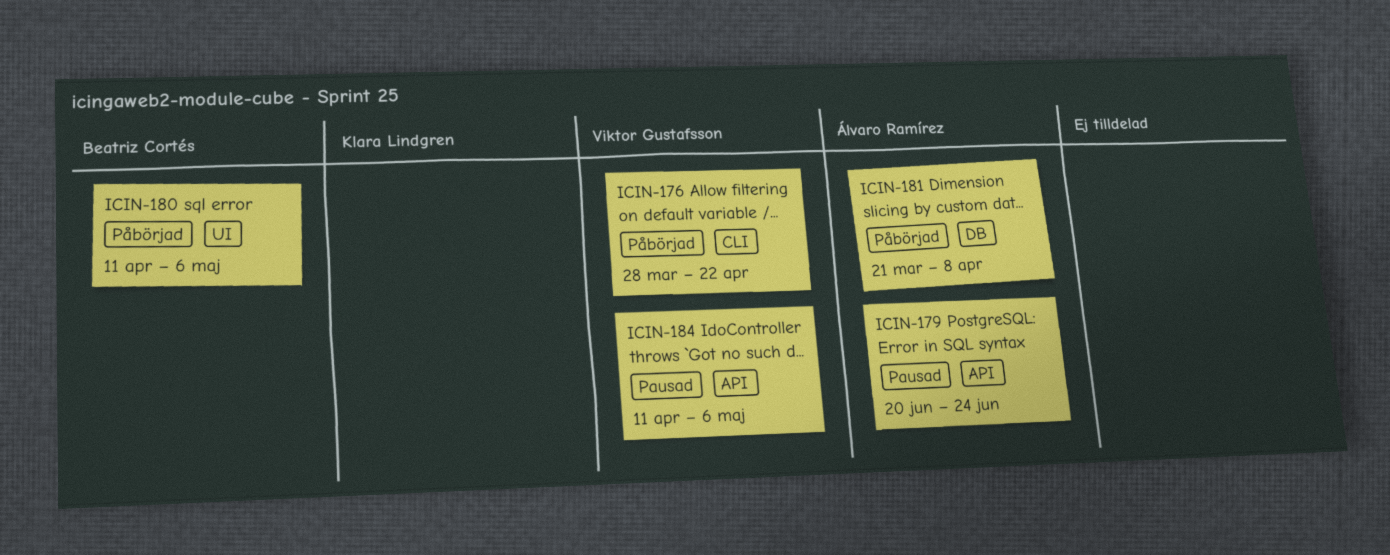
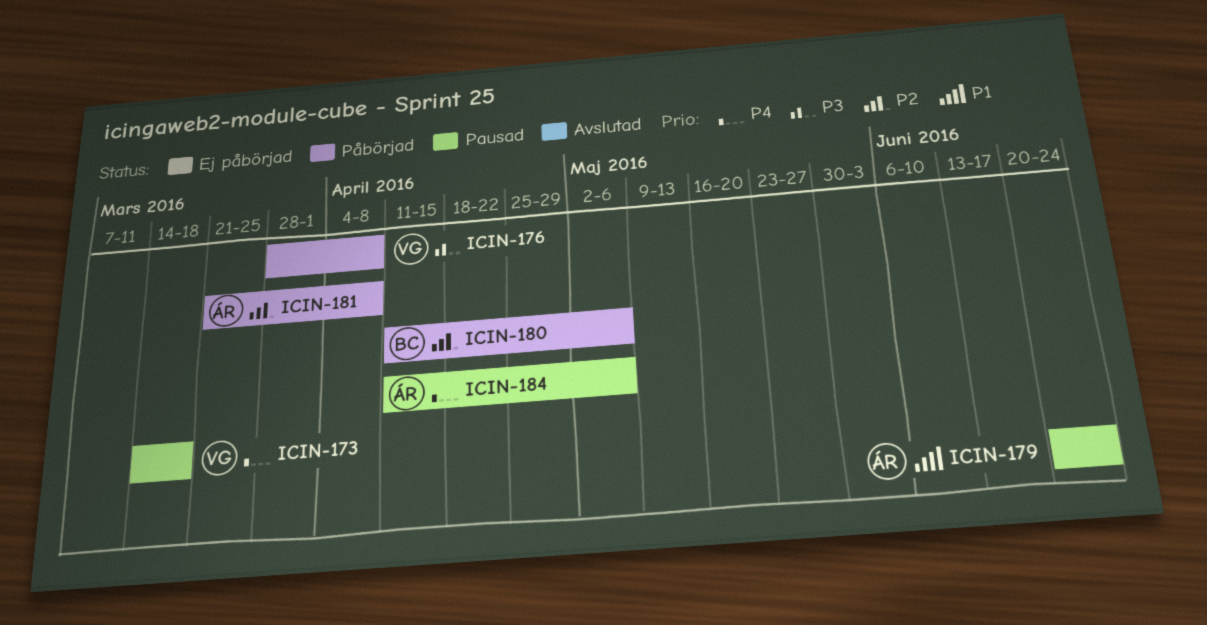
ICIN-173: none -> present
ICIN-176, due: Apr 22 -> Apr 8
ICIN-184, owner: Viktor Gustafsson -> Álvaro Ramírez

